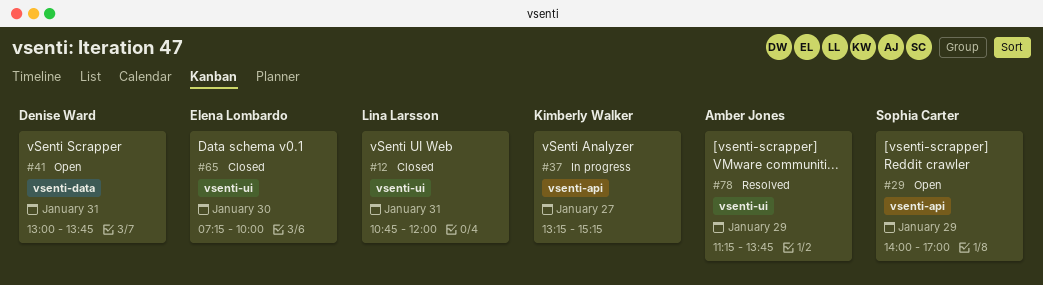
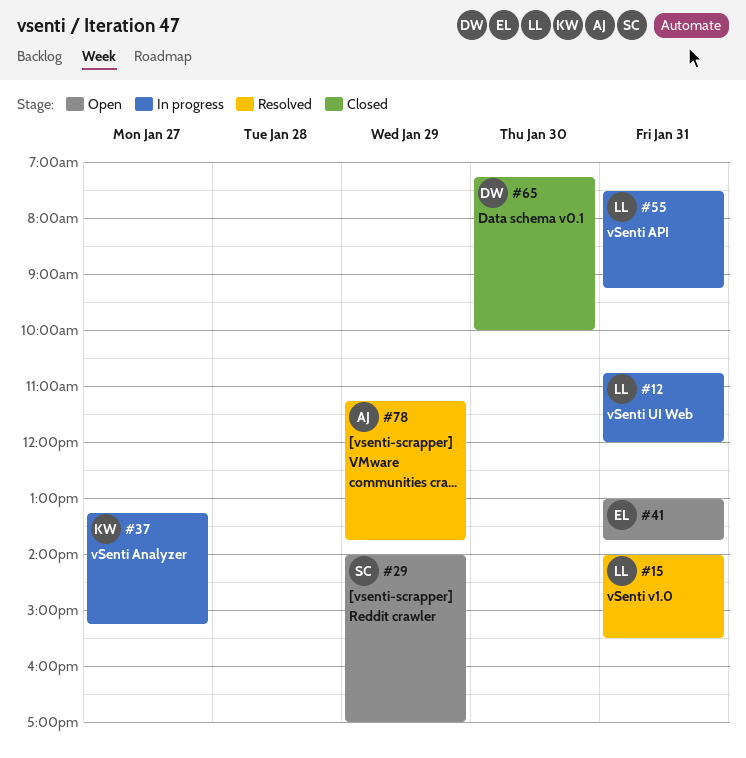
#12, status: Closed -> In progress
#15: none -> present
#41, owner: Denise Ward -> Elena Lombardo
#55: none -> present
#65, owner: Elena Lombardo -> Denise Ward

